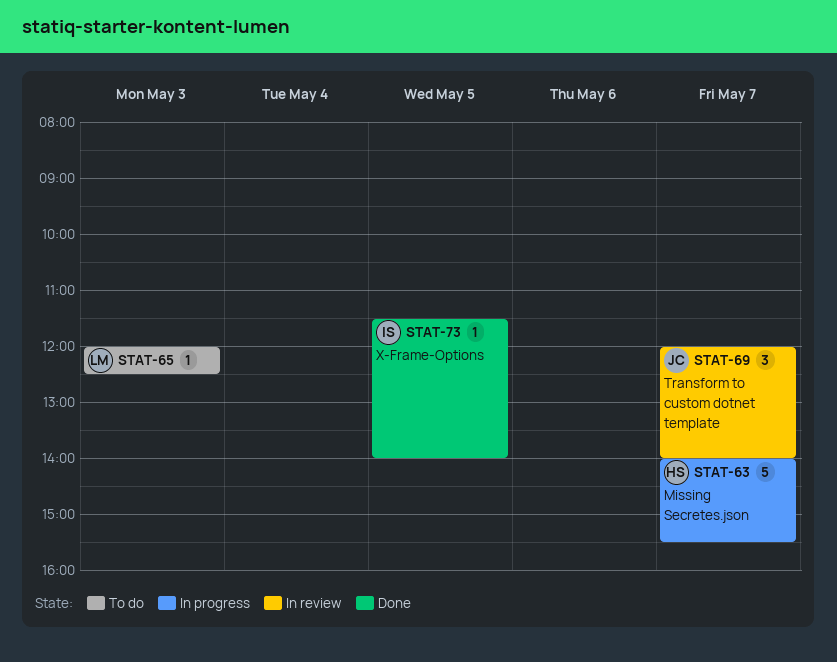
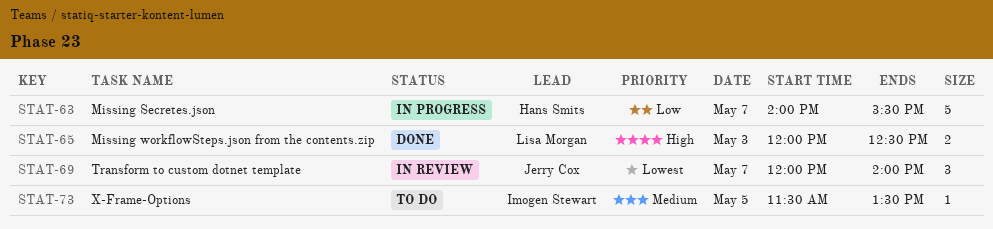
STAT-65, status: To do -> Done
STAT-65, estimate: 1 -> 2
STAT-73, status: Done -> To do
STAT-73, ends: 14:00 -> 13:30

